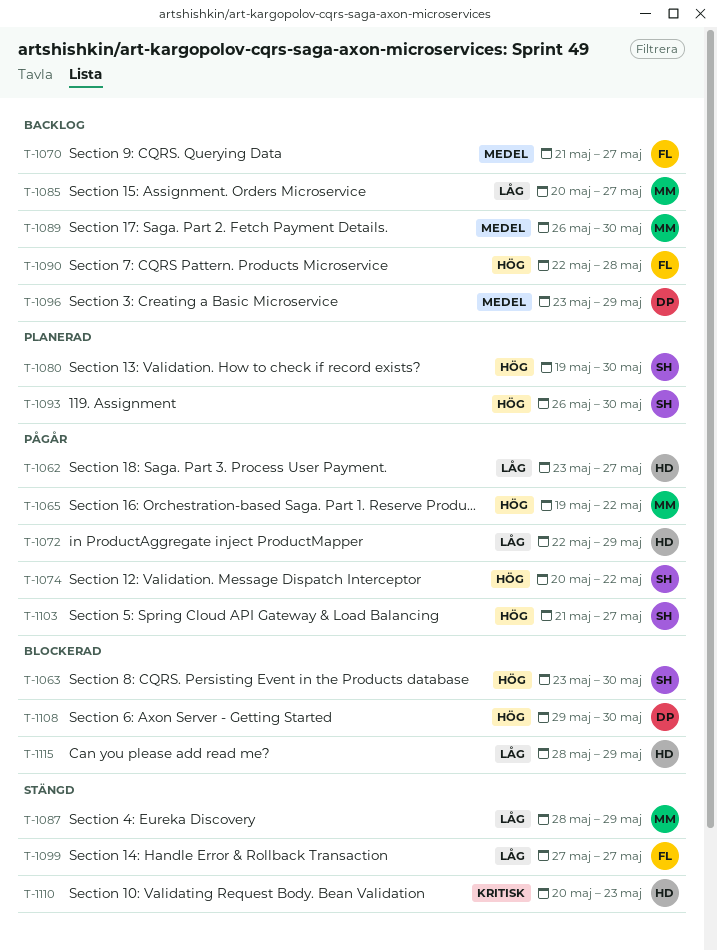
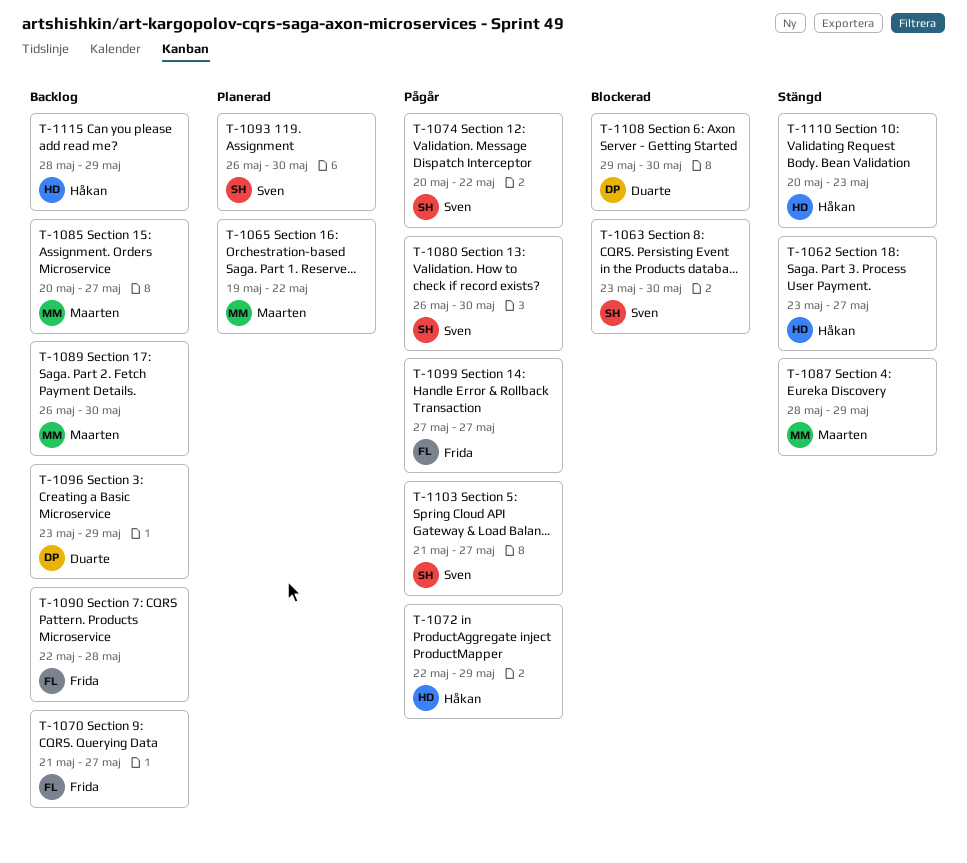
T-1062, status: Pågår -> Stängd
T-1065, status: Pågår -> Planerad
T-1080, status: Planerad -> Pågår
T-1080, start: May 19 -> May 26
T-1099, status: Stängd -> Pågår
T-1115, status: Blockerad -> Backlog

